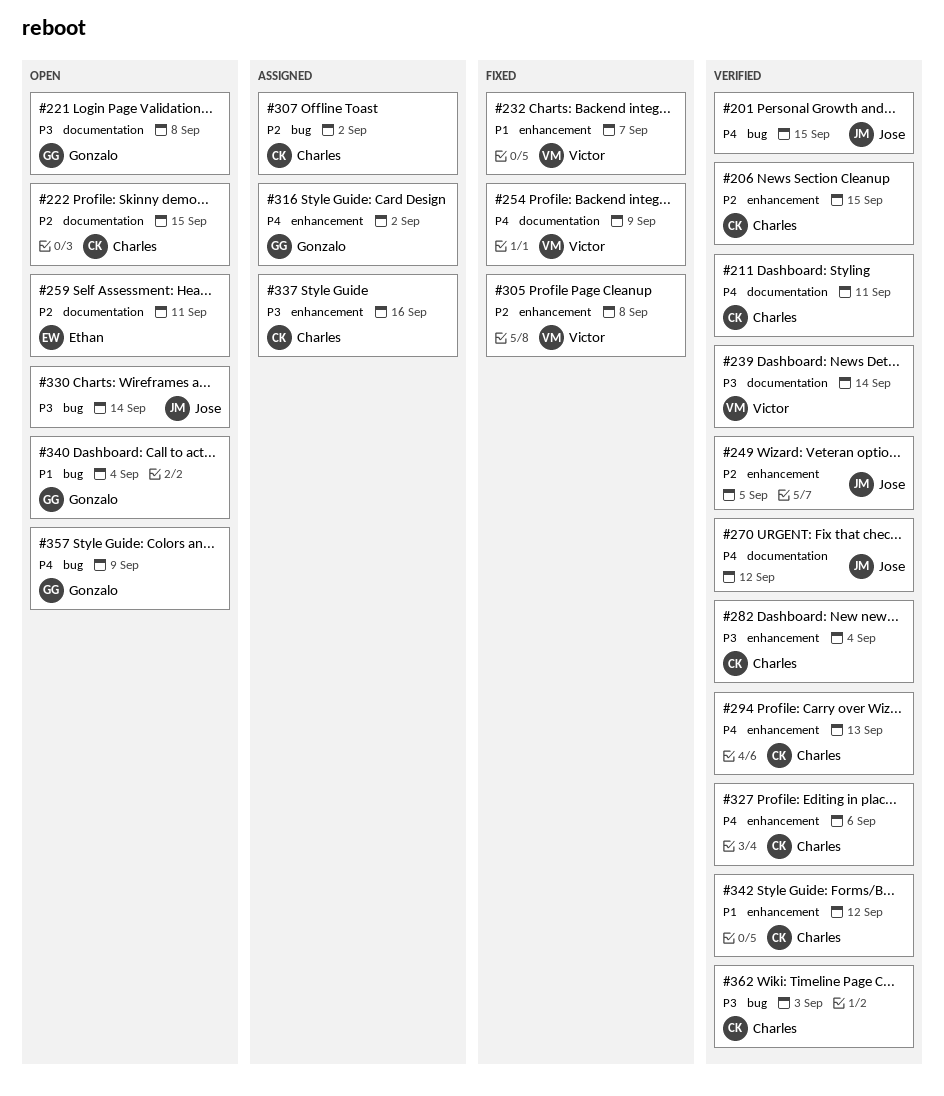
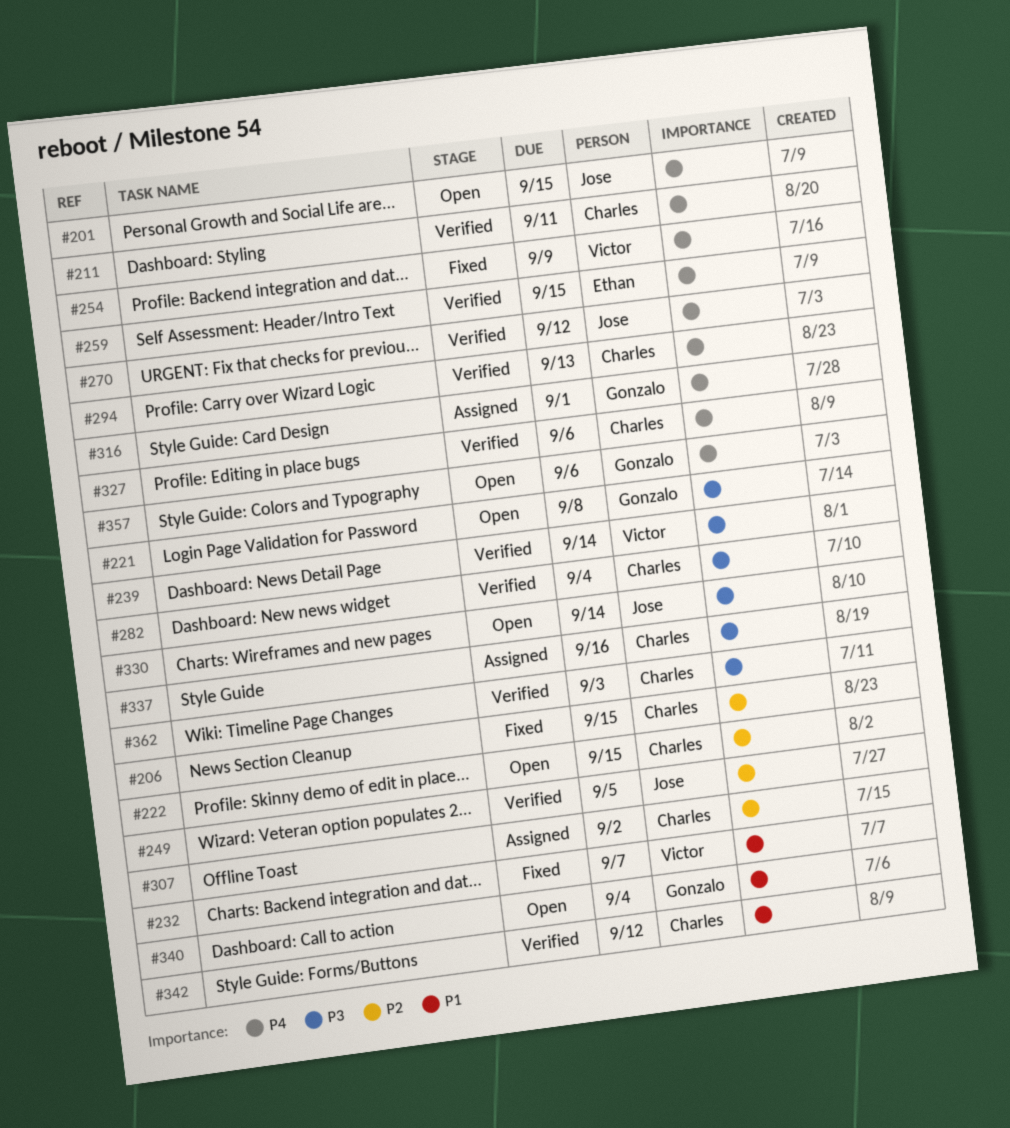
#201, status: Verified -> Open
#206, status: Verified -> Fixed
#259, status: Open -> Verified
#259, priority: P2 -> P4
#259, due: Sep 11 -> Sep 15
#305: present -> none
#316, due: Sep 2 -> Sep 1
#357, due: Sep 9 -> Sep 6

